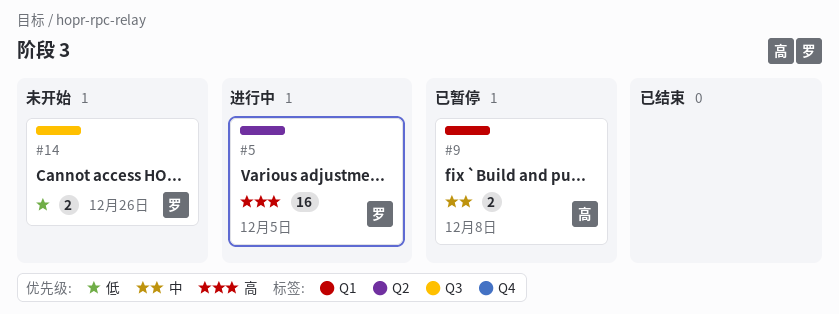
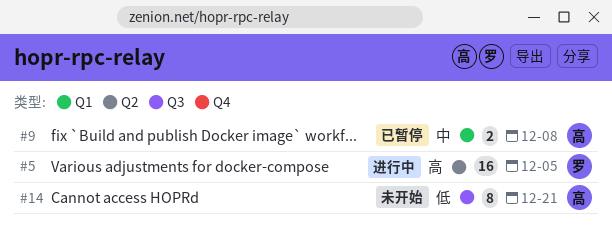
#14, owner: 罗 -> 高
#14, estimate: 2 -> 8
#14, due: Dec 26 -> Dec 21

